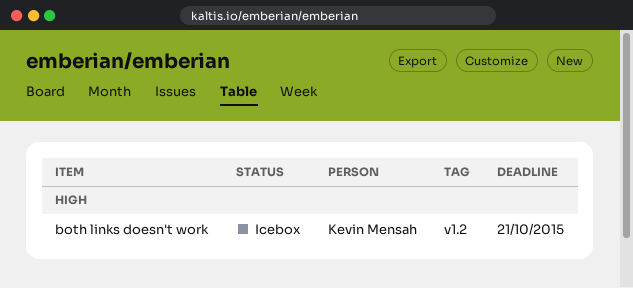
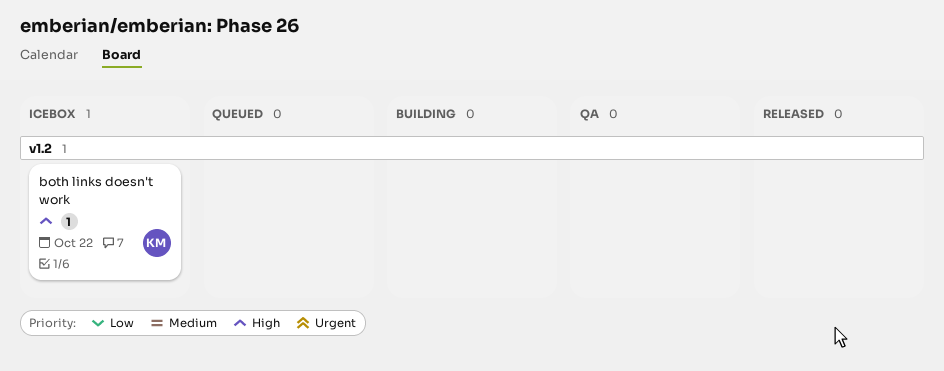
both links doesn't work, due: Oct 21 -> Oct 22

